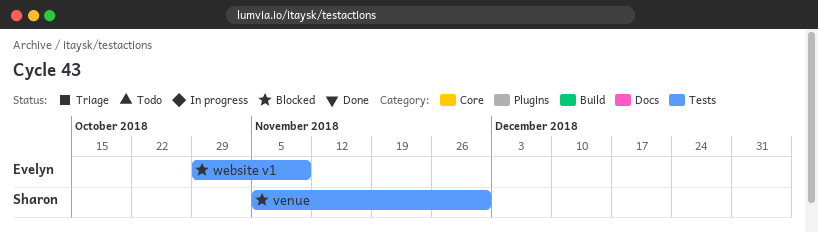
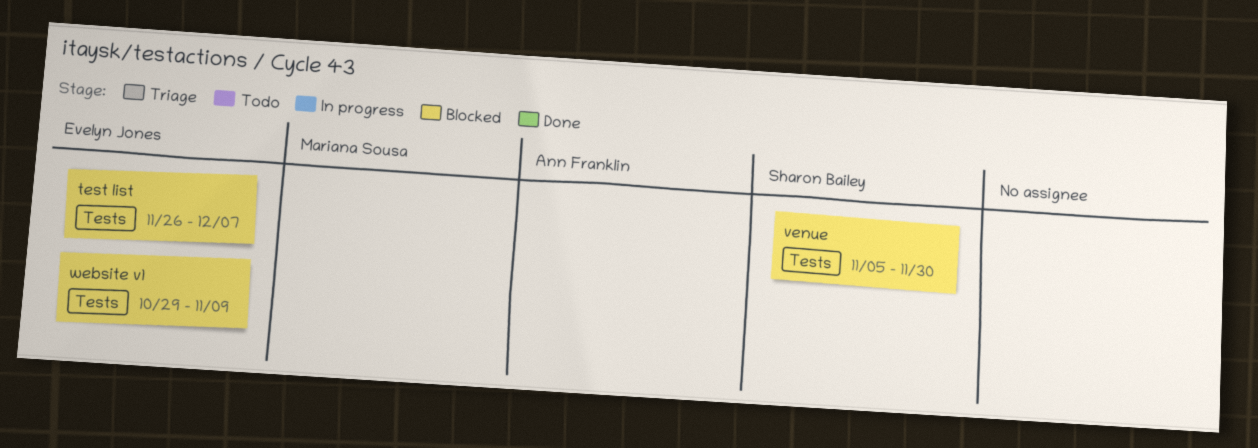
test list: none -> present

